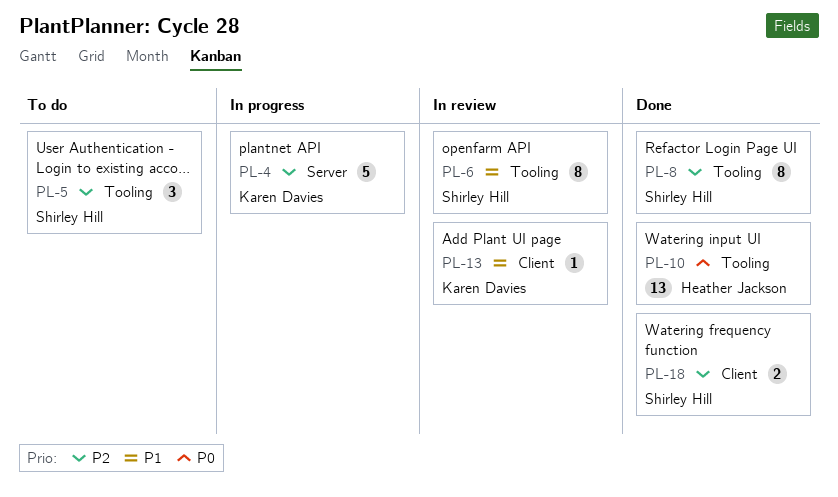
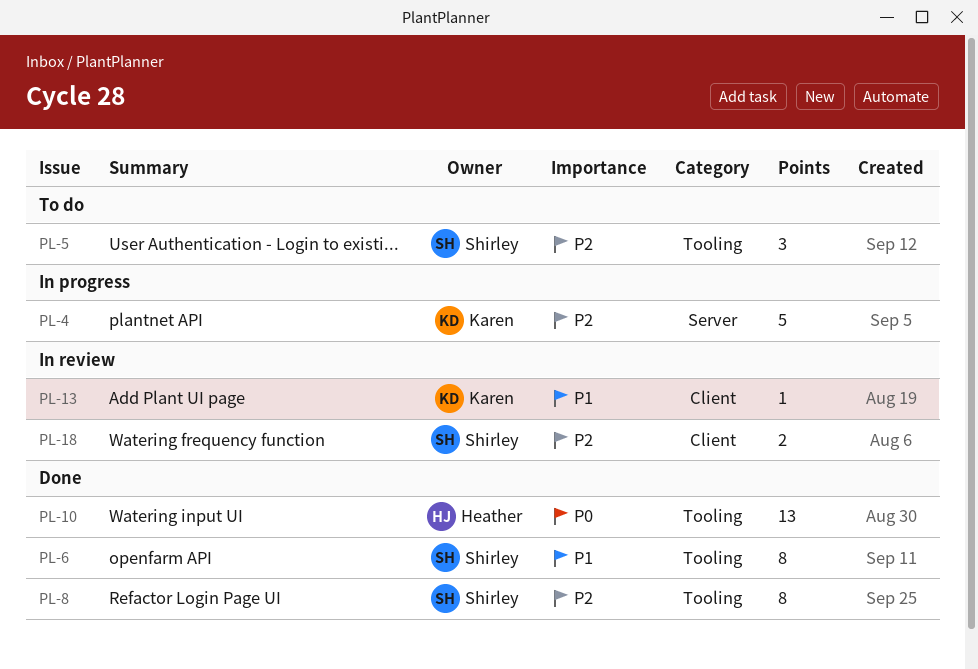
PL-6, status: In review -> Done
PL-18, status: Done -> In review

